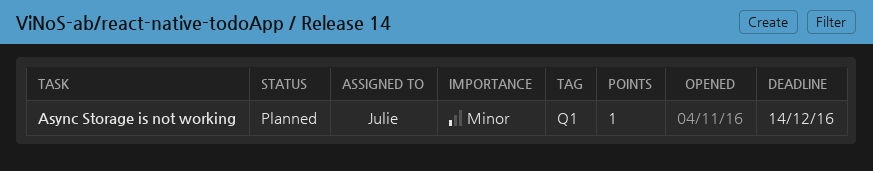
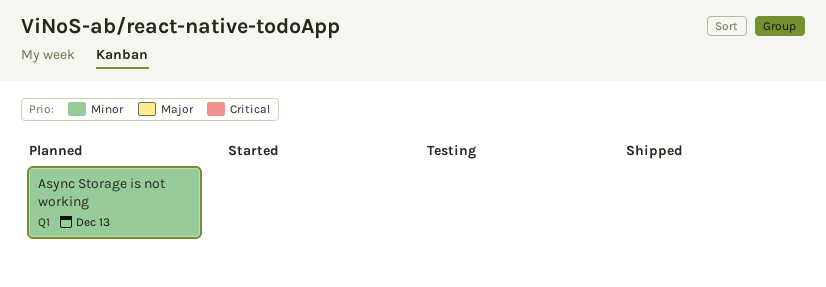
Async Storage is not working, due: Dec 14 -> Dec 13

